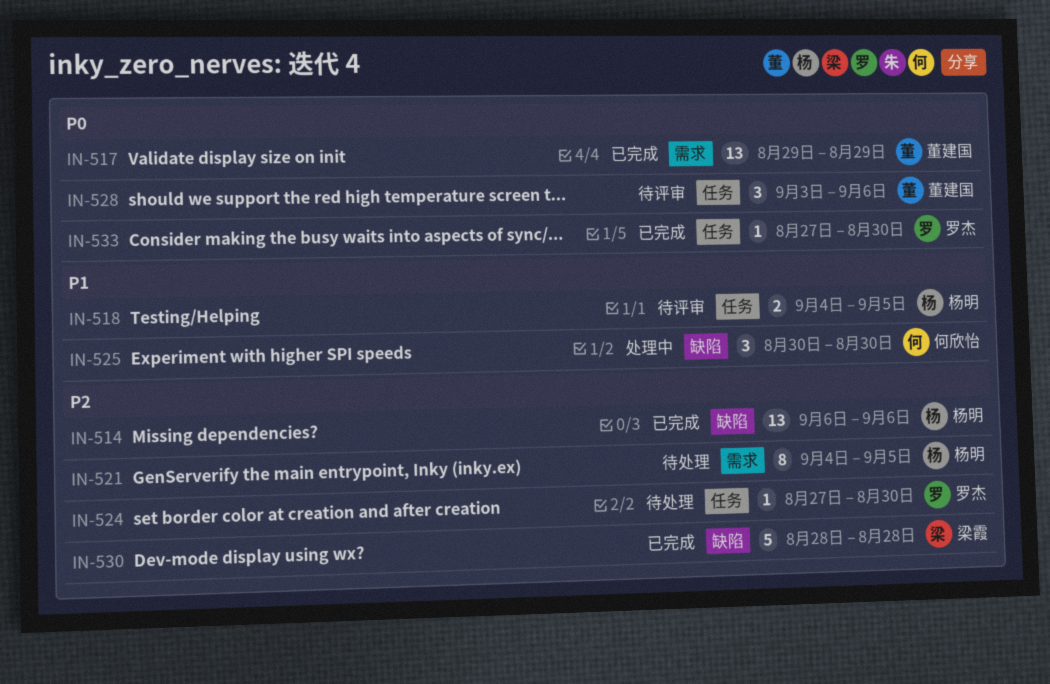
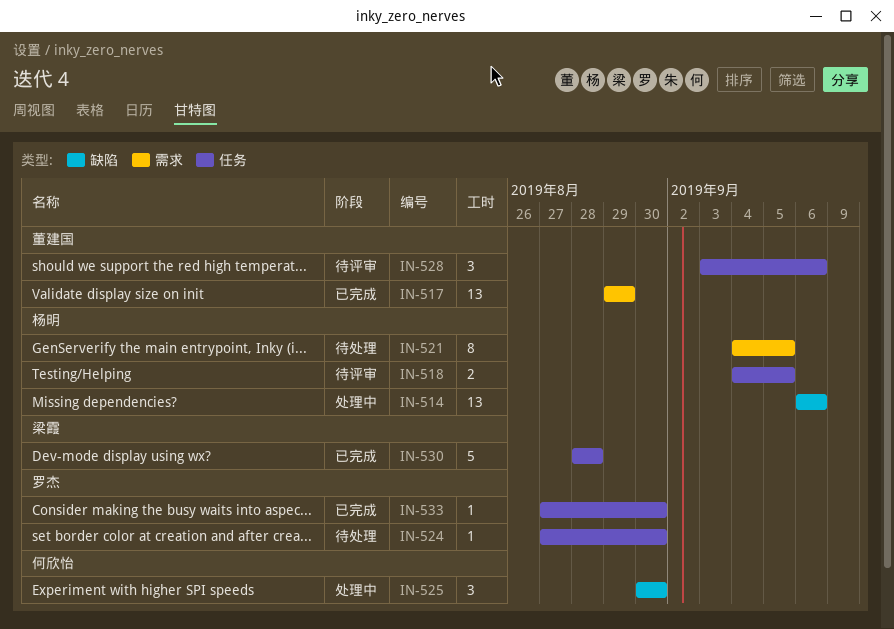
IN-514, status: 已完成 -> 处理中
IN-530, label: 缺陷 -> 任务

